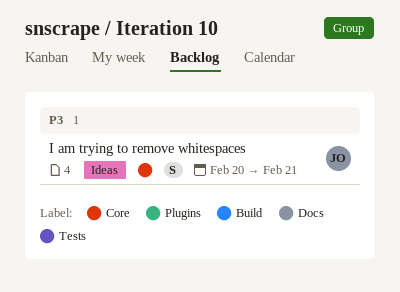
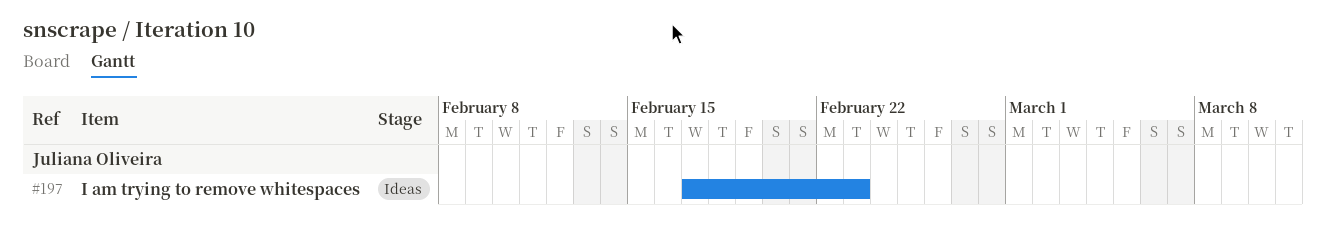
I am trying to remove whitespaces, start: Feb 20 -> Feb 17
I am trying to remove whitespaces, due: Feb 21 -> Feb 23

